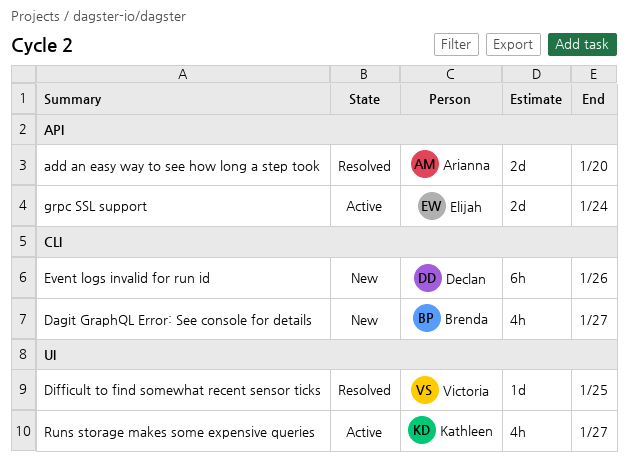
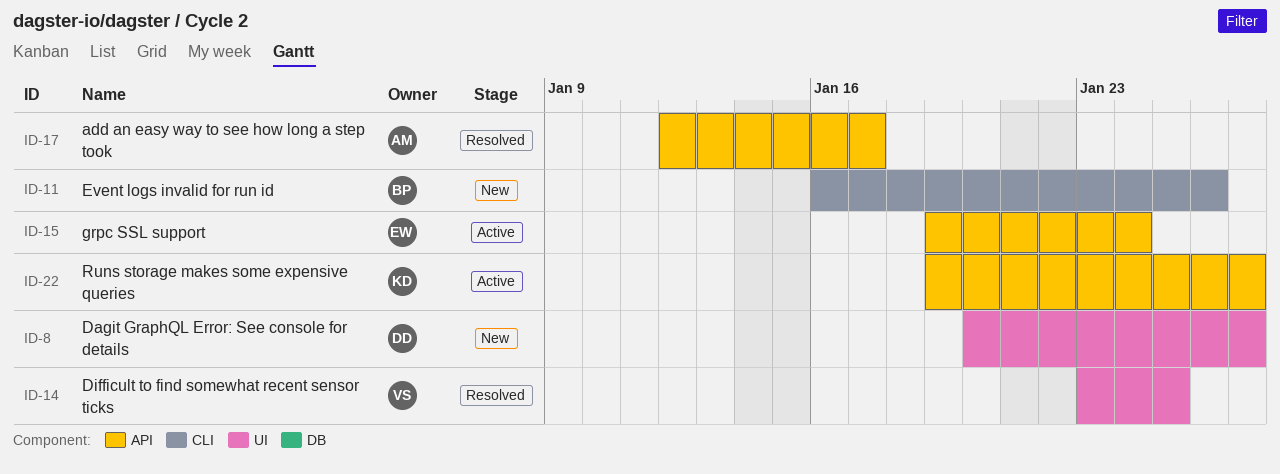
add an easy way to see how long a step took, due: Jan 20 -> Jan 17
Dagit GraphQL Error: See console for details, owner: Brenda -> Declan
Dagit GraphQL Error: See console for details, label: CLI -> UI
Event logs invalid for run id, owner: Declan -> Brenda
Runs storage makes some expensive queries, label: UI -> API

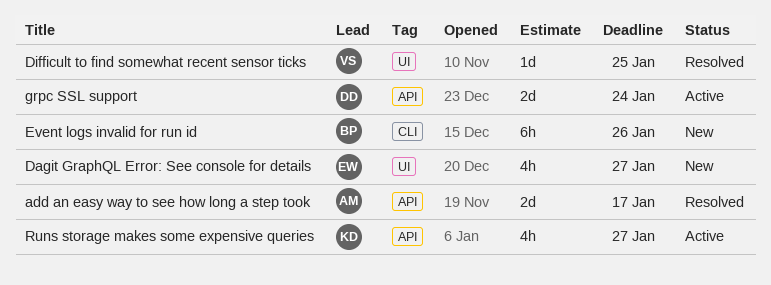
Dagit GraphQL Error: See console for details, owner: DD -> EW
grpc SSL support, owner: EW -> DD

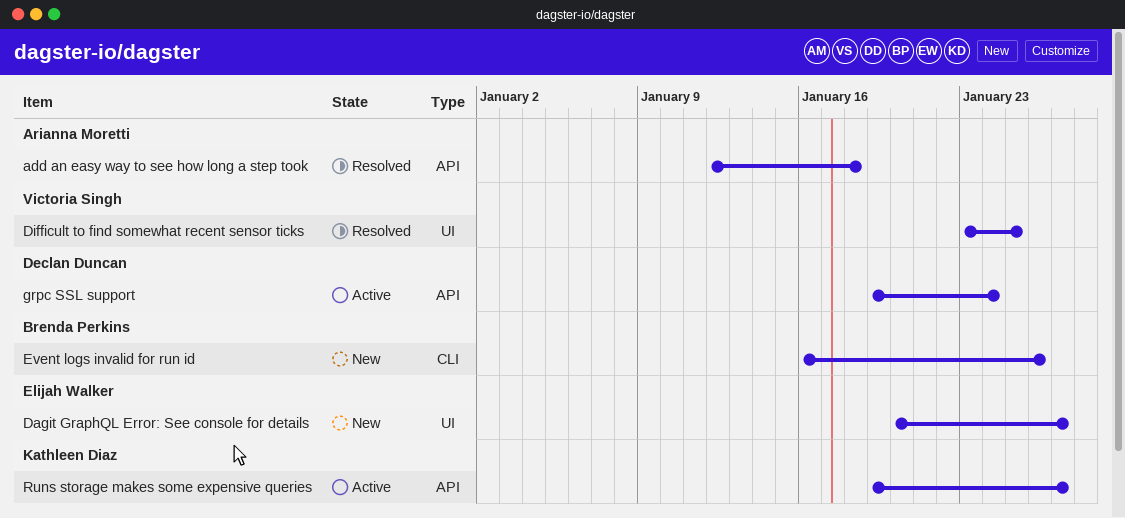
add an easy way to see how long a step took, due: Jan 17 -> Jan 18

